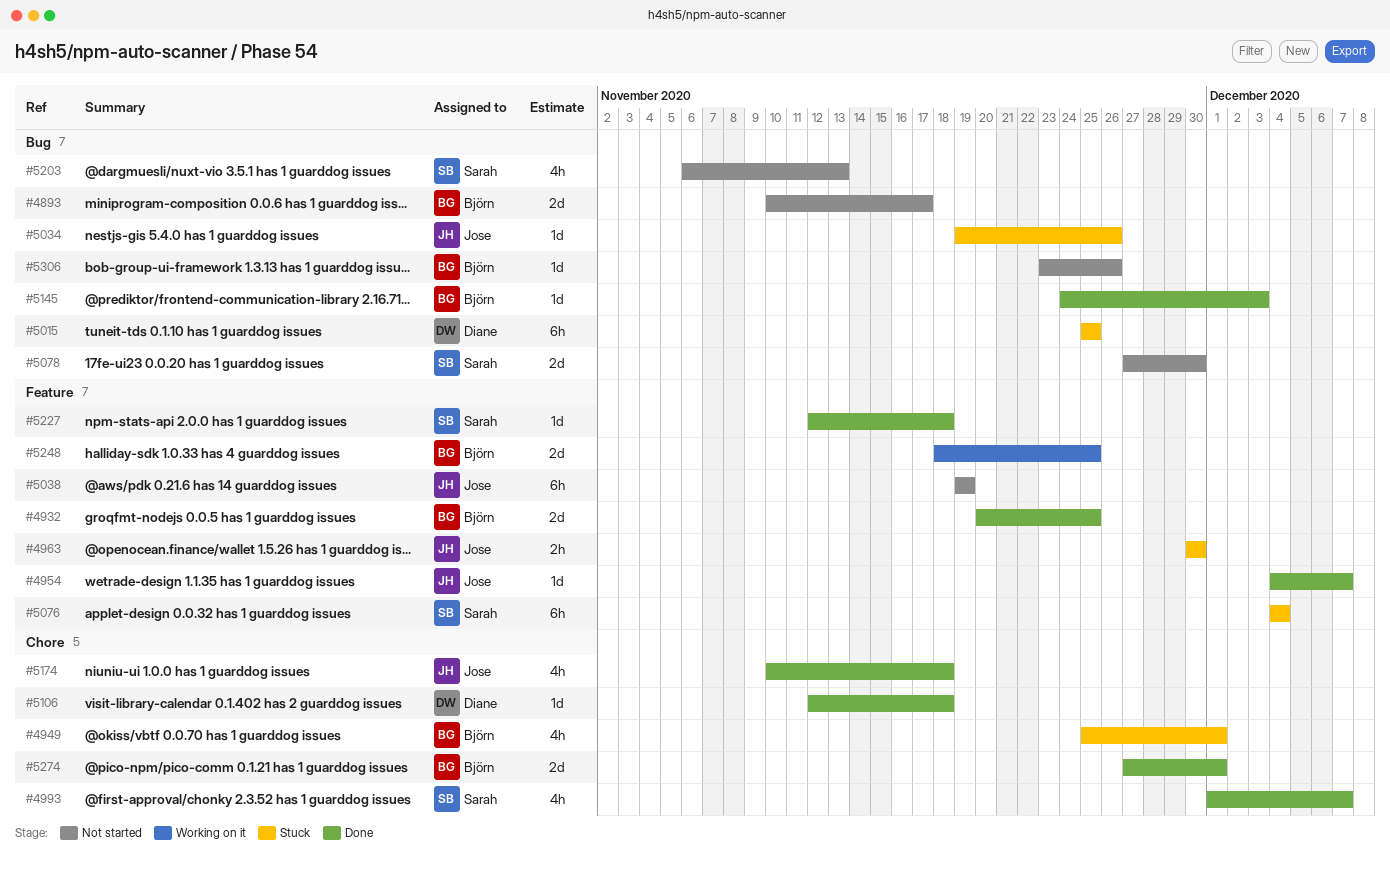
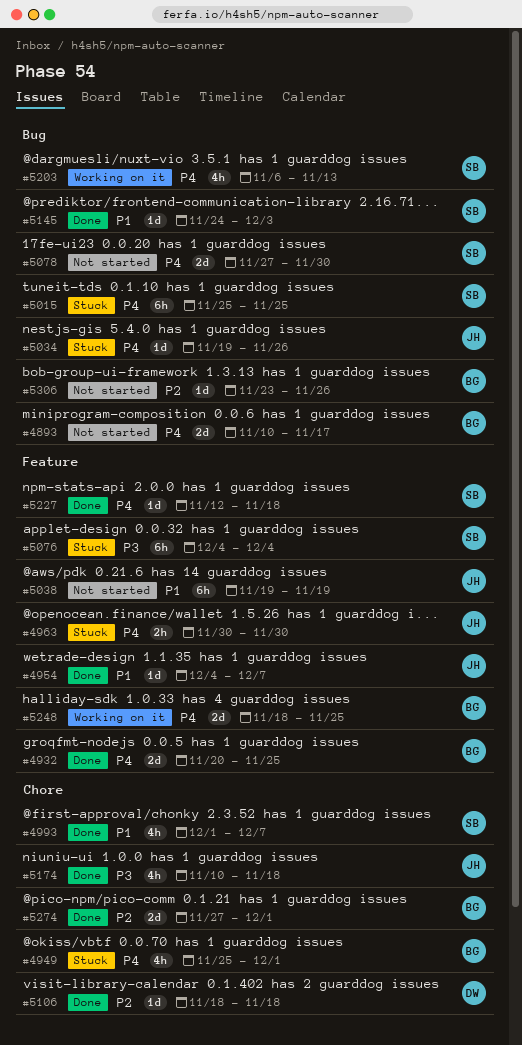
#5015, owner: Diane -> Sarah
#5106, start: Nov 12 -> Nov 18
#5145, owner: Björn -> Sarah
#5203, status: Not started -> Working on it

